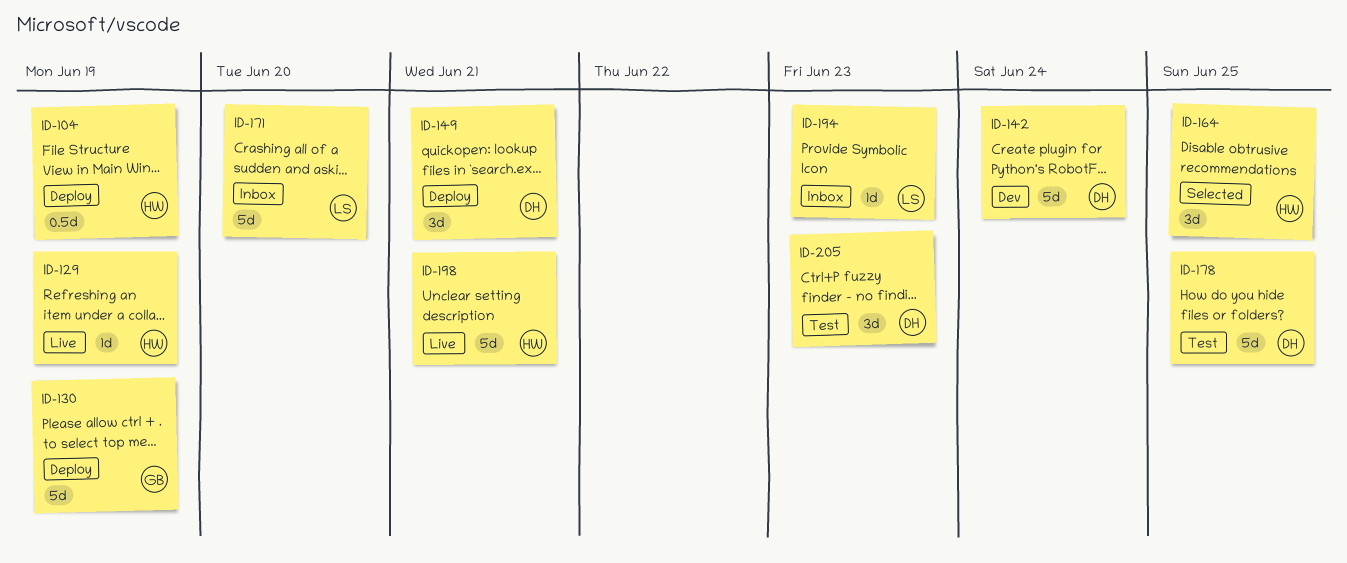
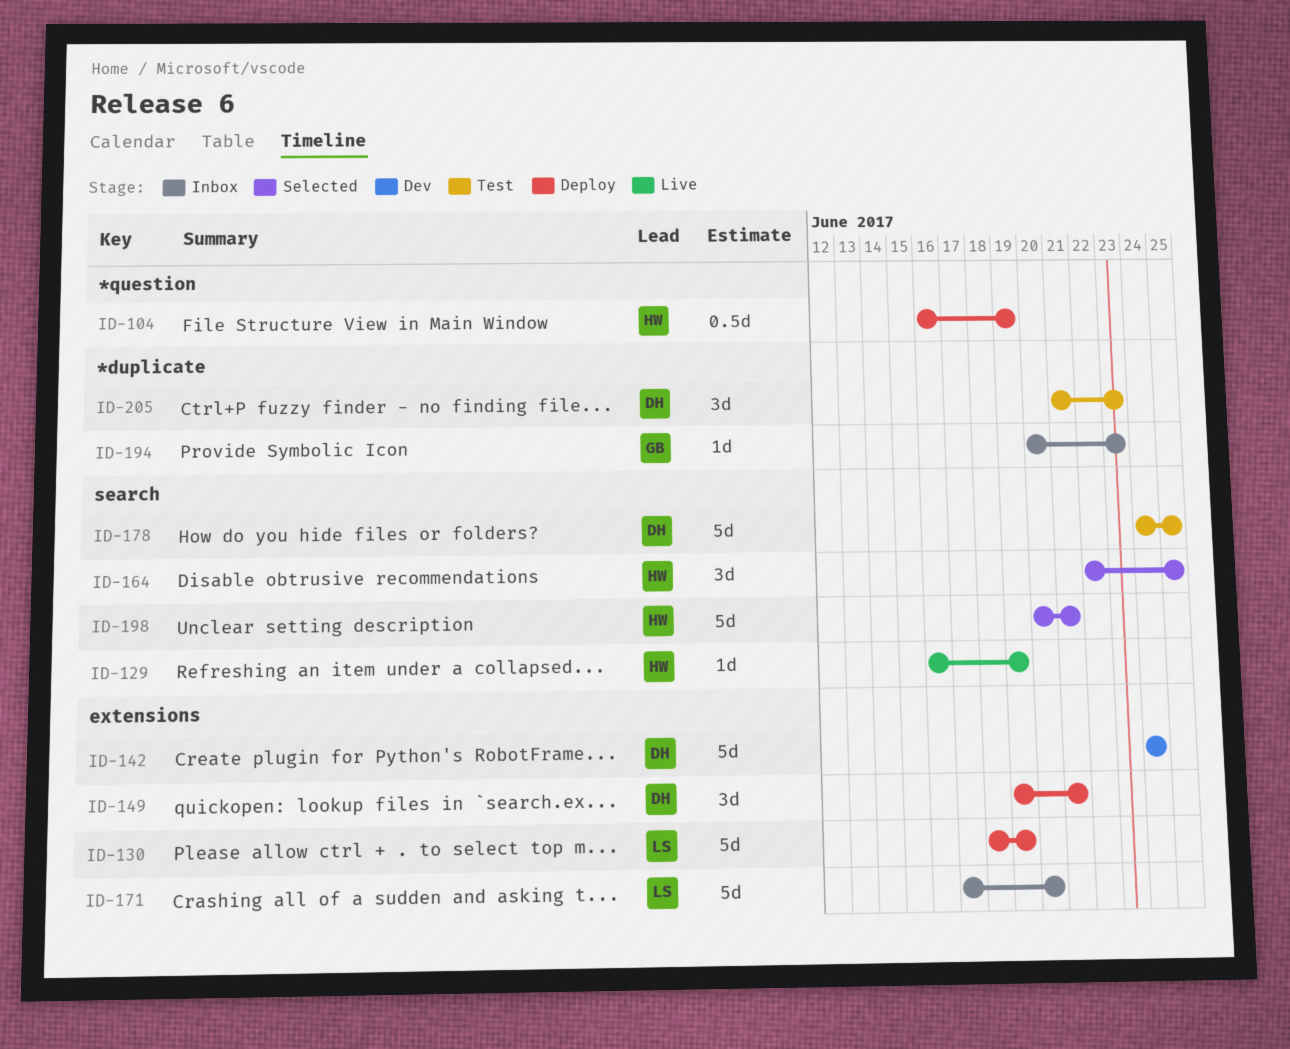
ID-130, owner: GB -> LS
ID-194, owner: LS -> GB
ID-198, status: Live -> Selected

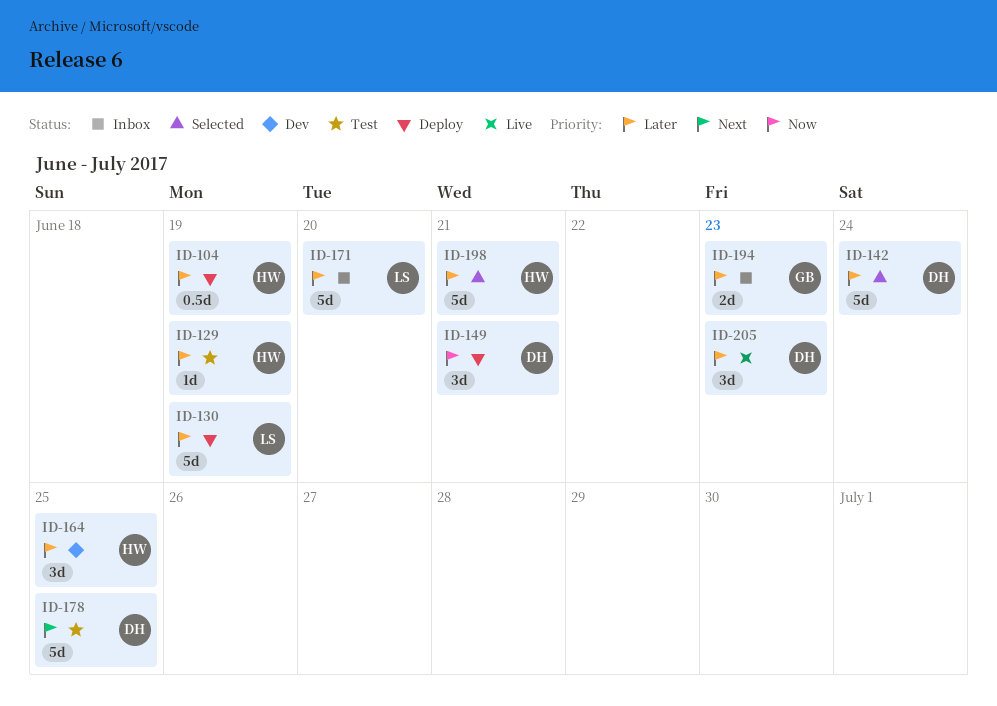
ID-129, status: Live -> Test
ID-142, status: Dev -> Selected
ID-164, status: Selected -> Dev
ID-194, estimate: 1d -> 2d
ID-205, status: Test -> Live

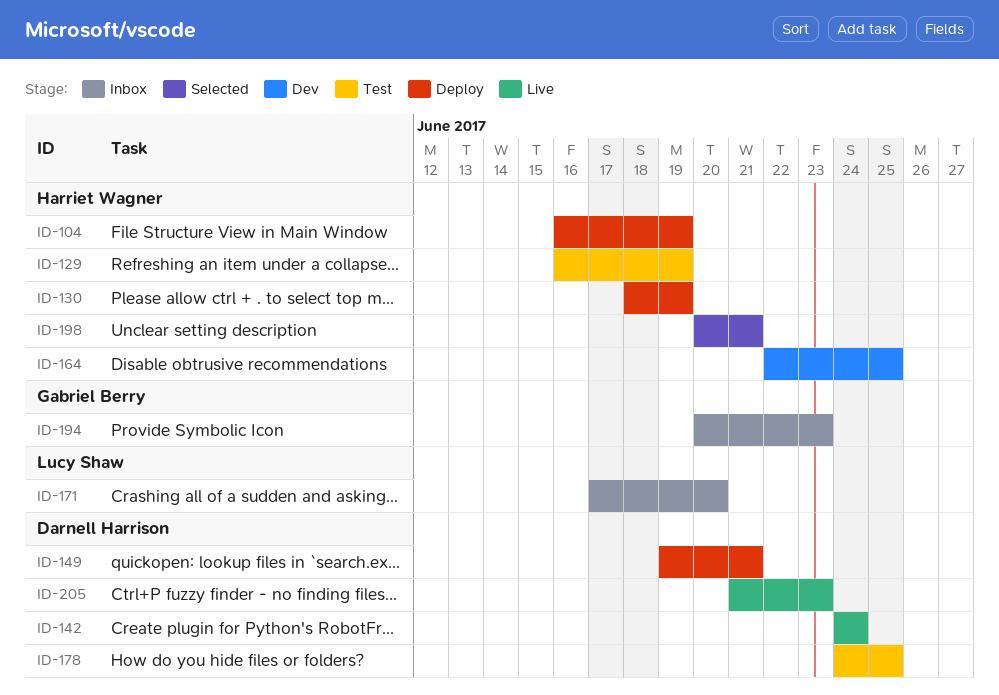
ID-130, owner: Lucy Shaw -> Harriet Wagner
ID-142, status: Selected -> Live

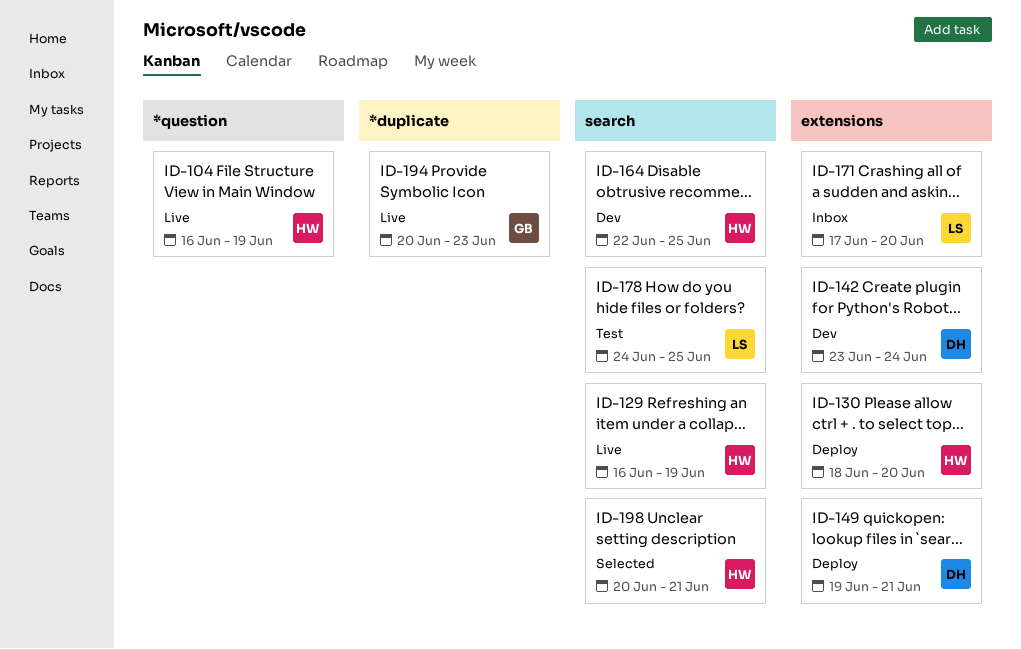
ID-104, status: Deploy -> Live
ID-129, status: Test -> Live
ID-130, due: Jun 19 -> Jun 20
ID-142, status: Live -> Dev
ID-142, start: Jun 24 -> Jun 23
ID-178, owner: Darnell Harrison -> Lucy Shaw
ID-194, status: Inbox -> Live
ID-205: present -> none

